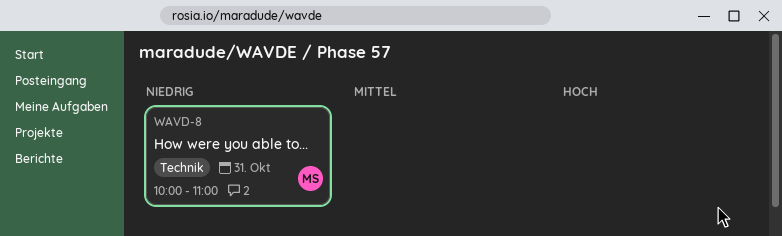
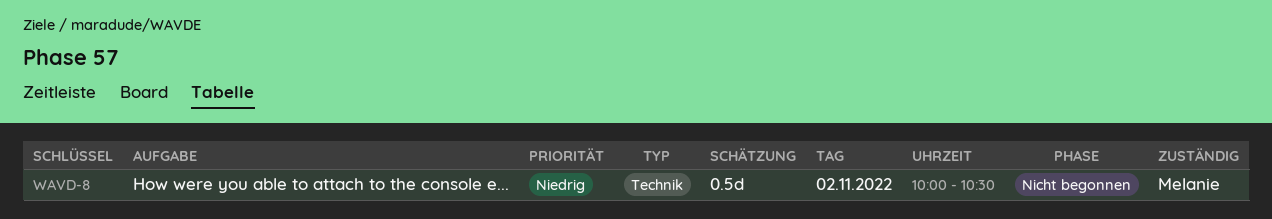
WAVD-8, day: Oct 31 -> Nov 2
WAVD-8, ends: 11:00 -> 10:30

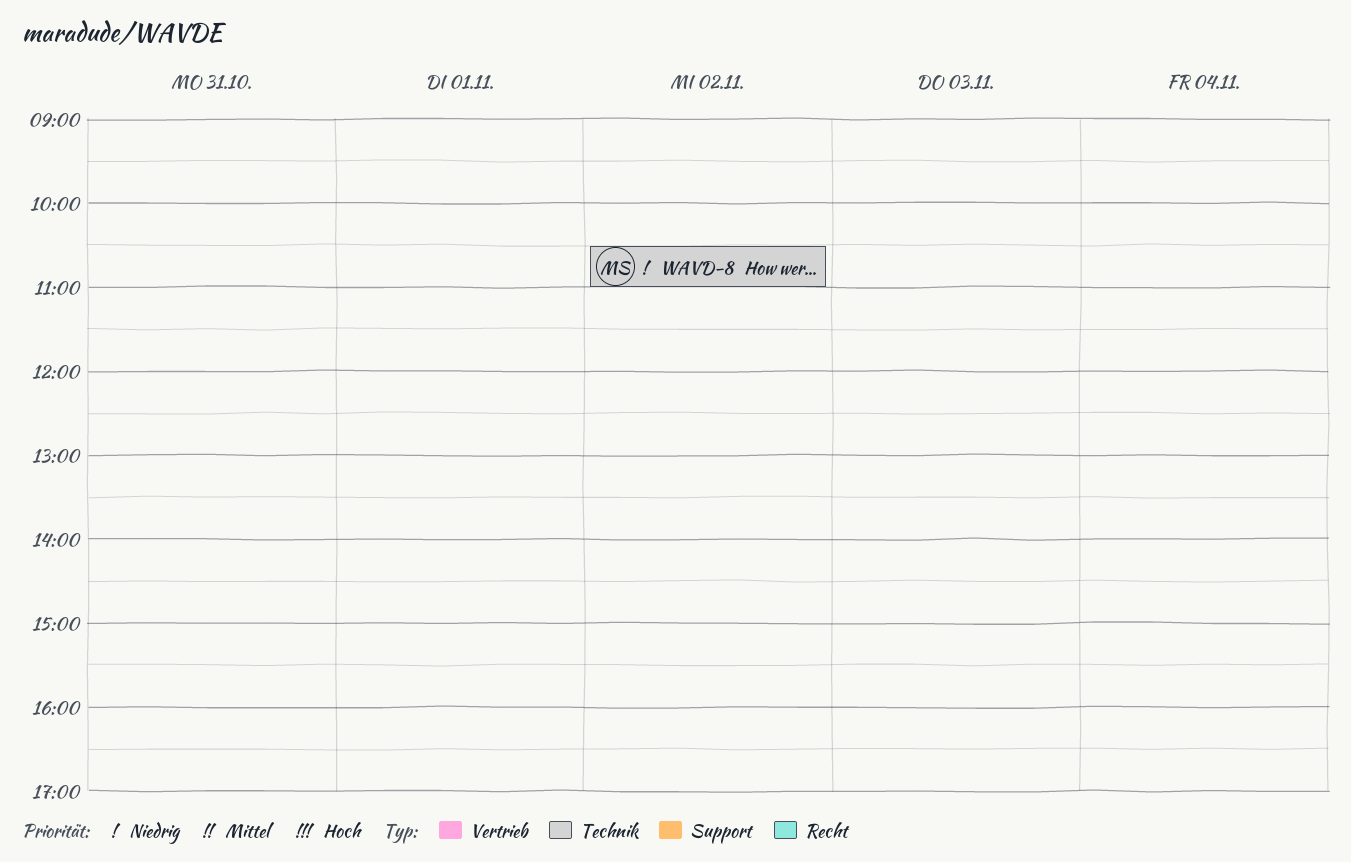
WAVD-8, begins: 10:00 -> 10:30
WAVD-8, ends: 10:30 -> 11:00

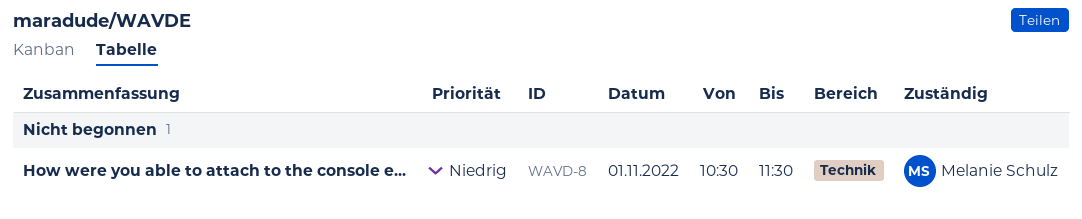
WAVD-8, day: Nov 2 -> Nov 1
WAVD-8, ends: 11:00 -> 11:30

